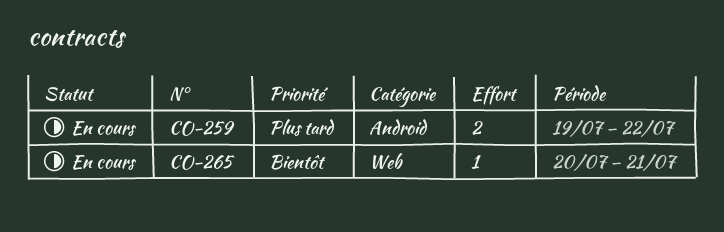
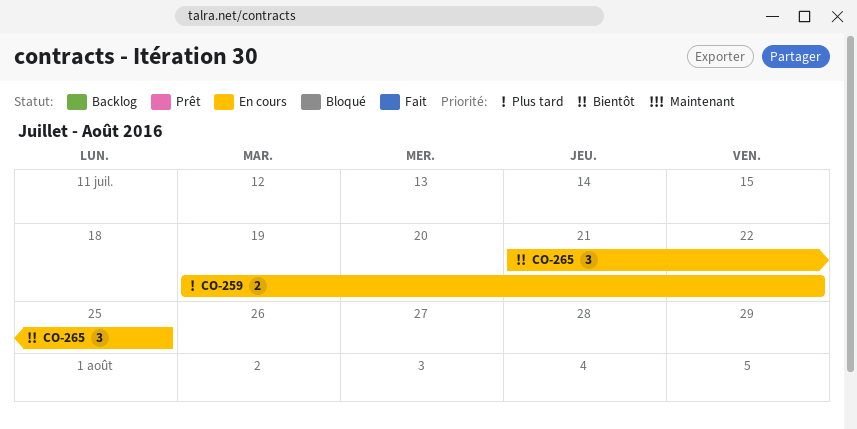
CO-265, estimate: 1 -> 3
CO-265, start: Jul 20 -> Jul 21
CO-265, due: Jul 21 -> Jul 25

